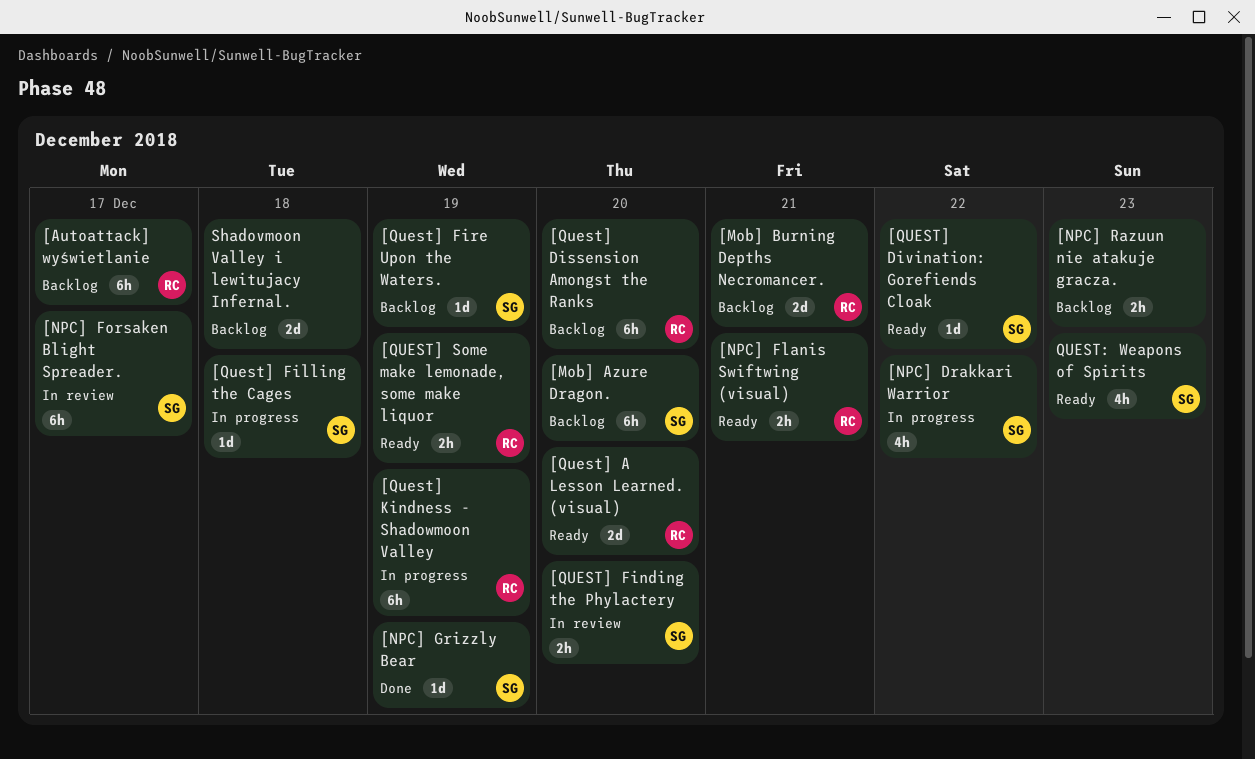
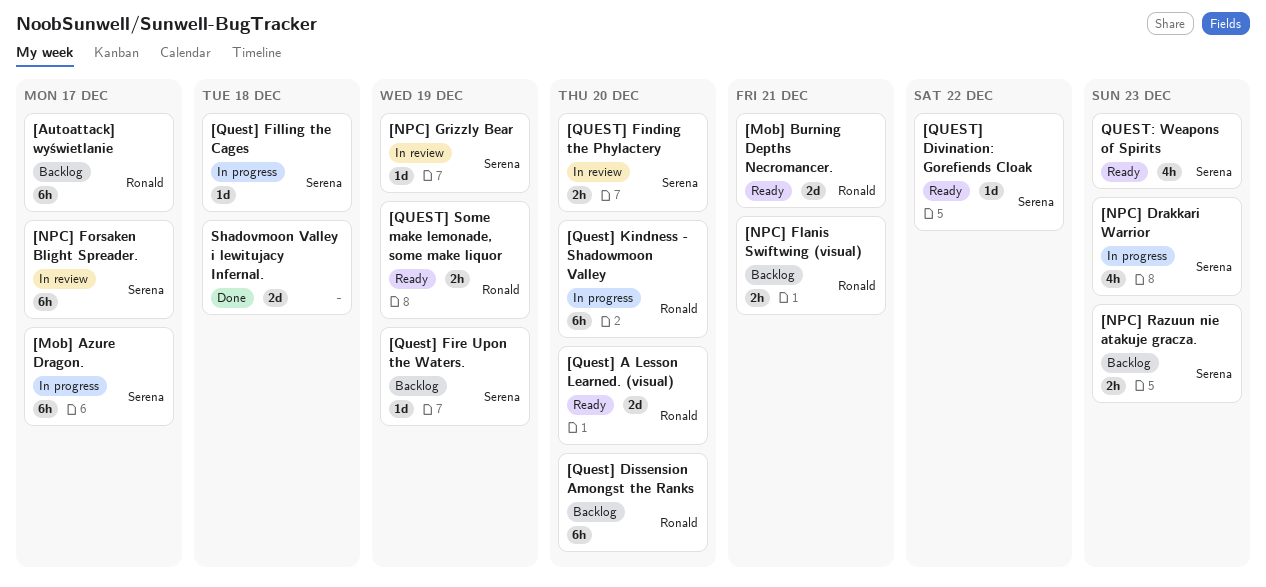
[Mob] Azure Dragon., status: Backlog -> In progress
[Mob] Azure Dragon., due: Dec 20 -> Dec 17
[Mob] Burning Depths Necromancer., status: Backlog -> Ready
[NPC] Drakkari Warrior, due: Dec 22 -> Dec 23
[NPC] Flanis Swiftwing (visual), status: Ready -> Backlog
[NPC] Grizzly Bear, status: Done -> In review
[NPC] Razuun nie atakuje gracza., owner: none -> Serena
[Quest] Kindness - Shadowmoon Valley, due: Dec 19 -> Dec 20
Shadovmoon Valley i lewitujacy Infernal., status: Backlog -> Done

